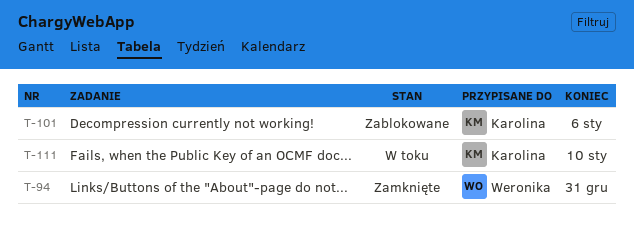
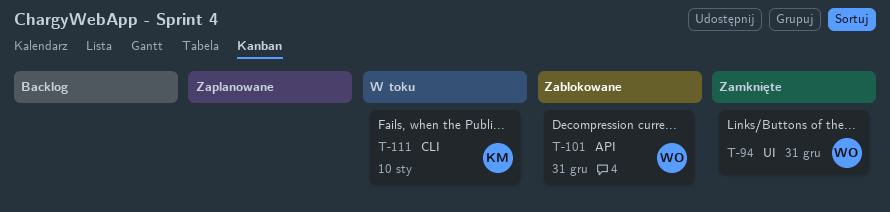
T-101, owner: Karolina -> Weronika
T-101, due: Jan 6 -> Dec 31

